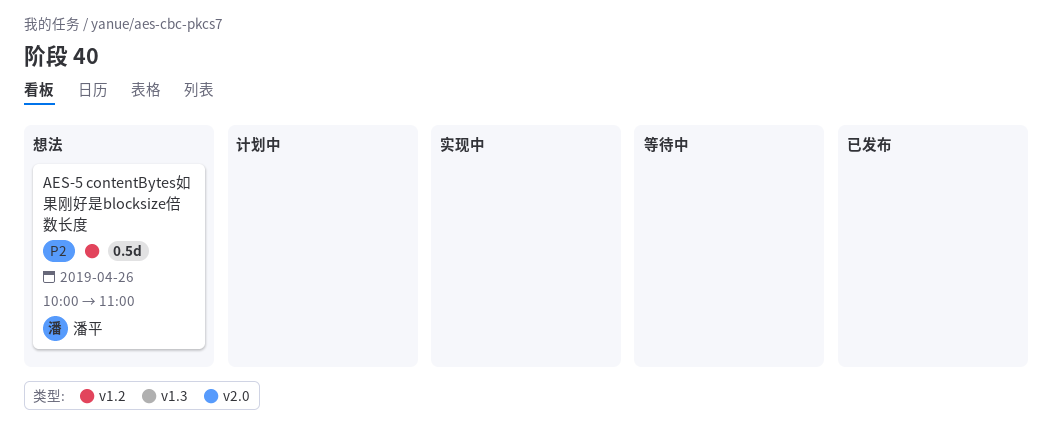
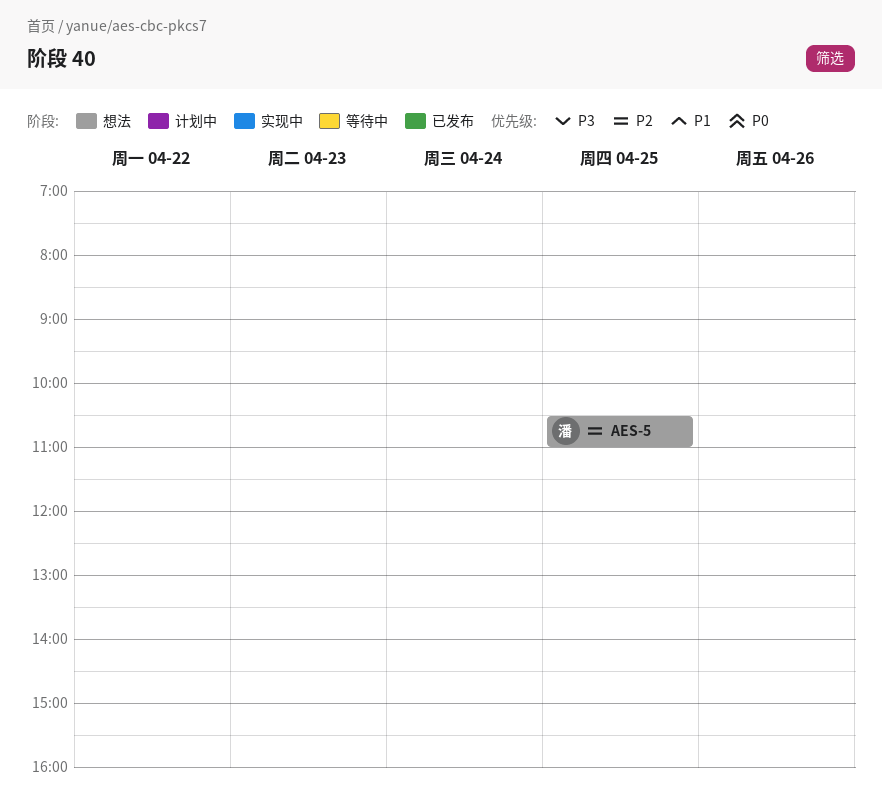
AES-5, day: Apr 26 -> Apr 25
AES-5, begins: 10:00 -> 10:30

